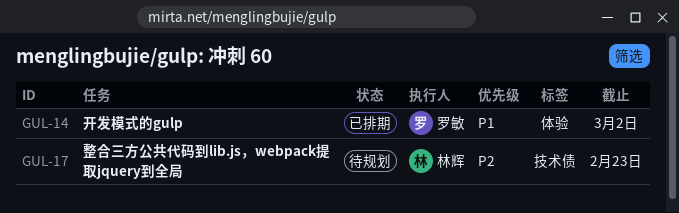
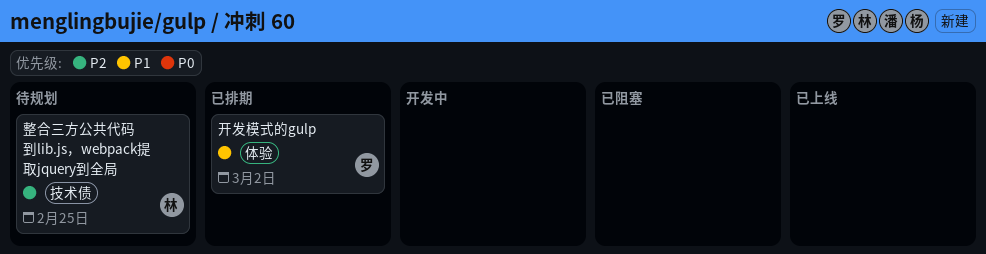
整合三方公共代码到lib.js，webpack提取jquery到全局, due: Feb 23 -> Feb 25

